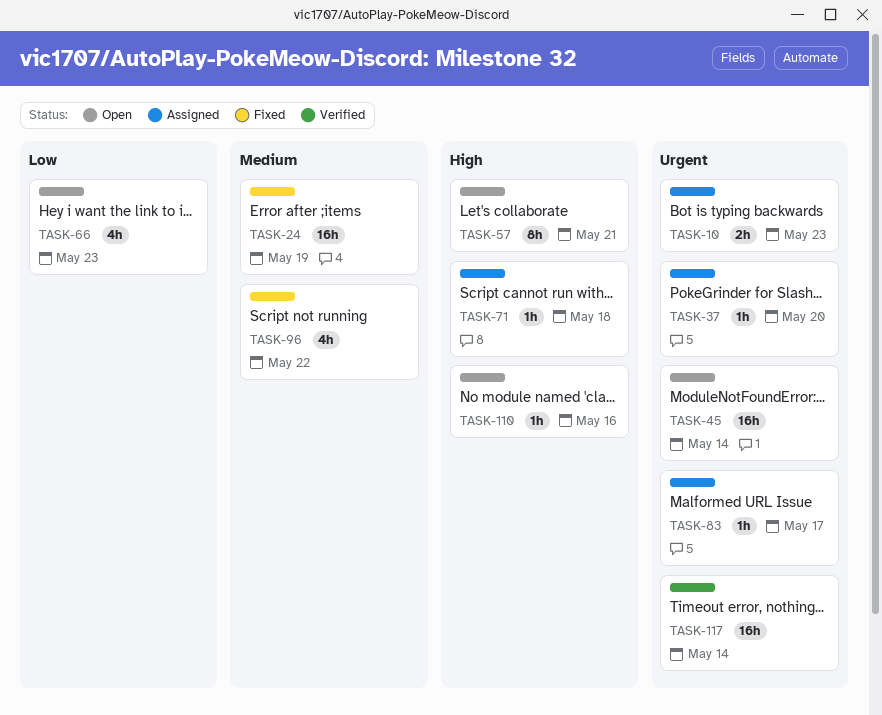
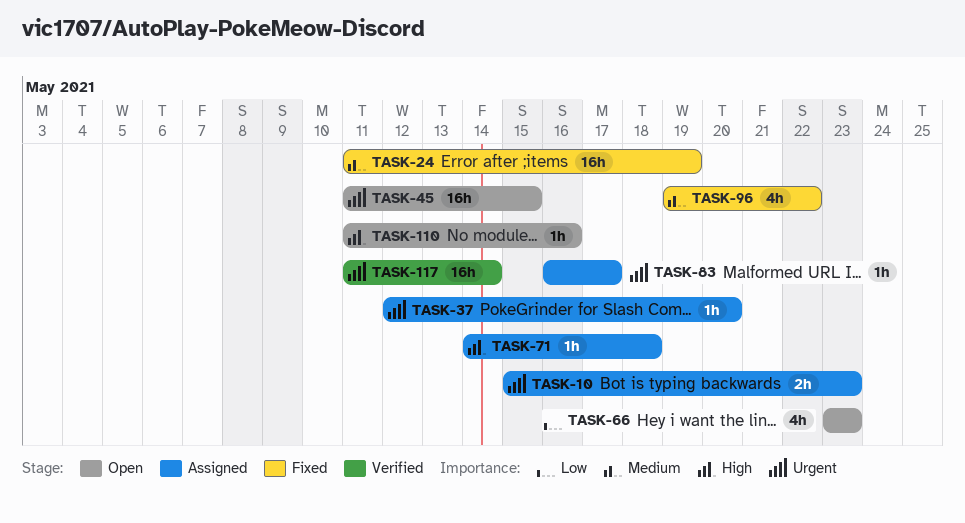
TASK-45, due: May 14 -> May 15
TASK-57: present -> none

